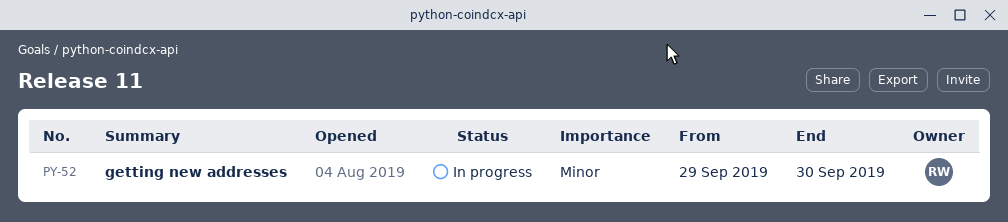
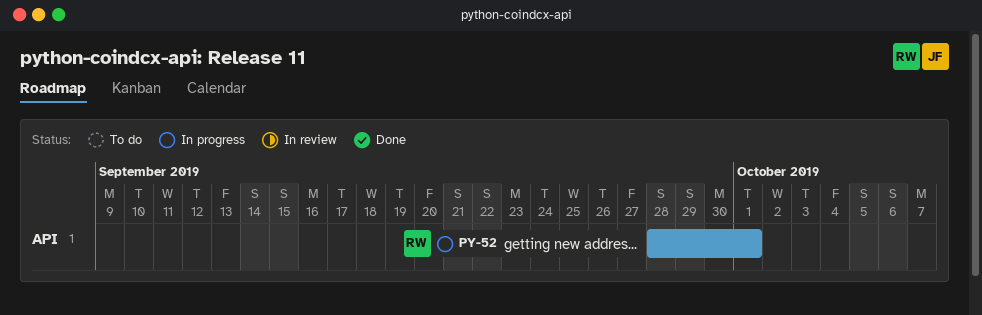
PY-52, start: Sep 29 -> Sep 28
PY-52, due: Sep 30 -> Oct 1

